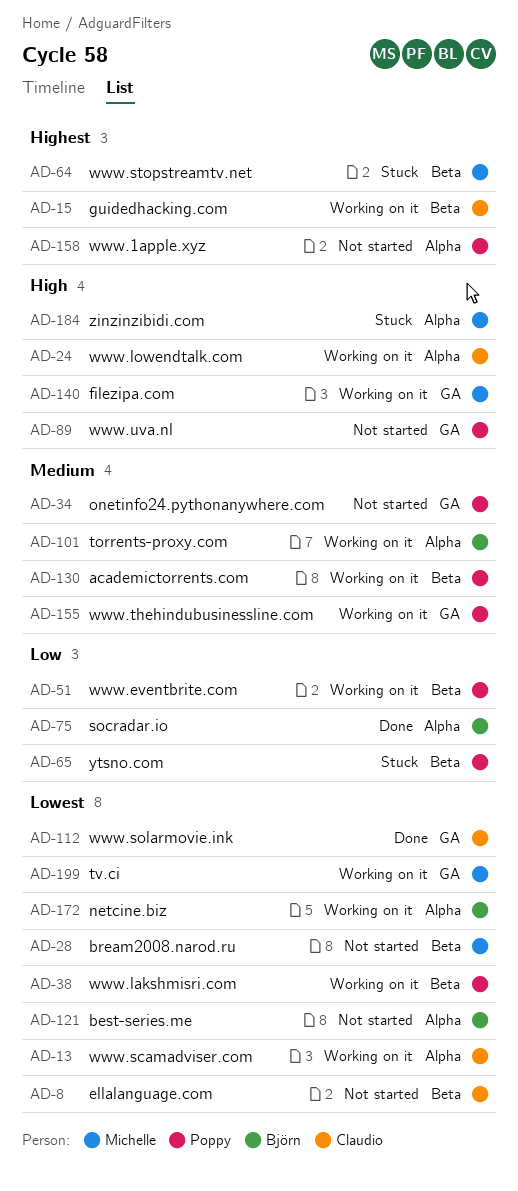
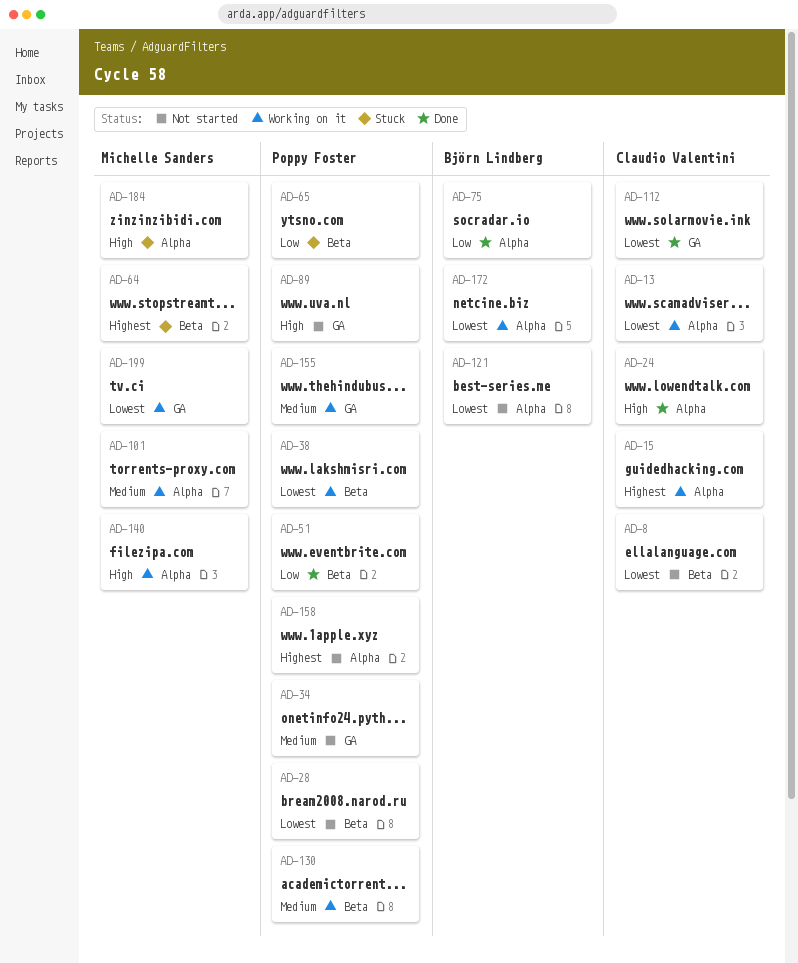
AD-15, label: Beta -> Alpha
AD-24, status: Working on it -> Done
AD-28, owner: Michelle Sanders -> Poppy Foster
AD-51, status: Working on it -> Done
AD-101, owner: Björn Lindberg -> Michelle Sanders
AD-140, label: GA -> Alpha

